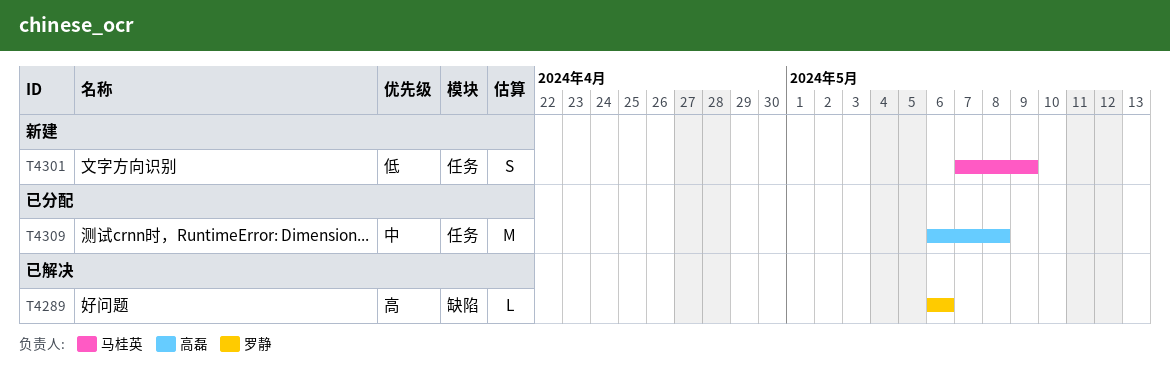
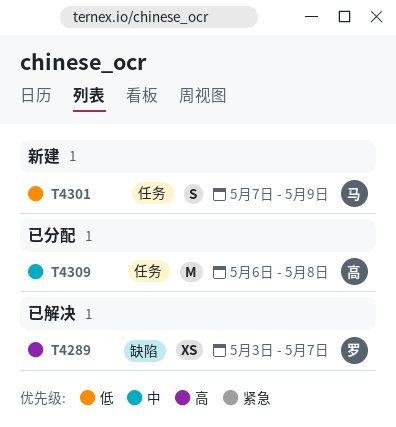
T4289, estimate: L -> XS
T4289, start: May 6 -> May 3
T4289, due: May 6 -> May 7

